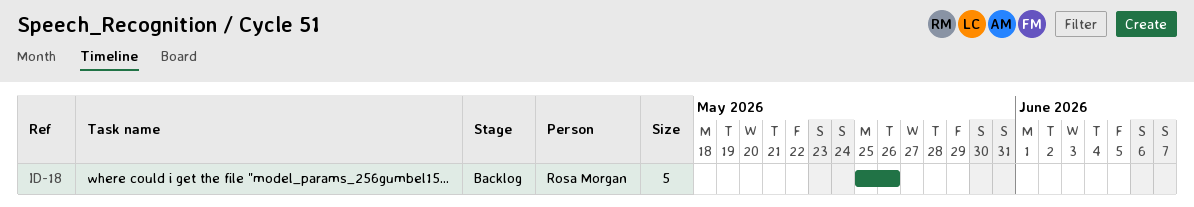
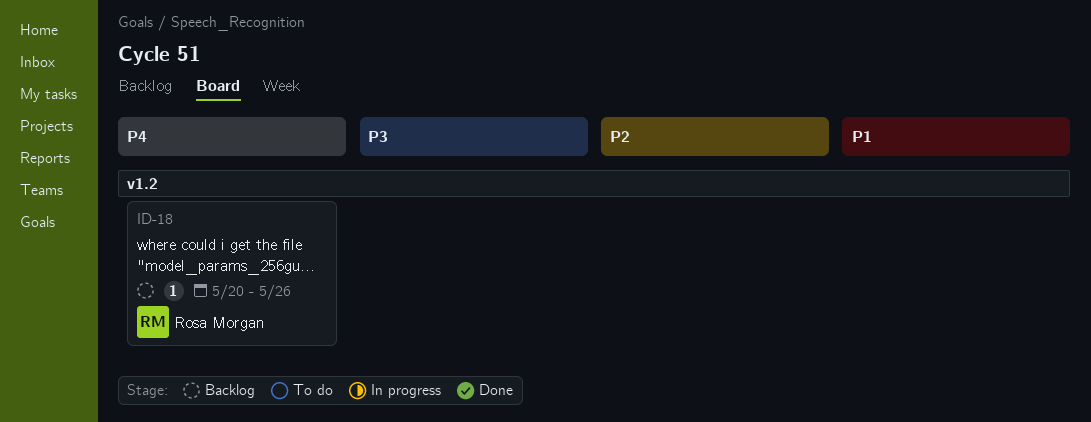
ID-18, estimate: 5 -> 1
ID-18, start: May 25 -> May 20

